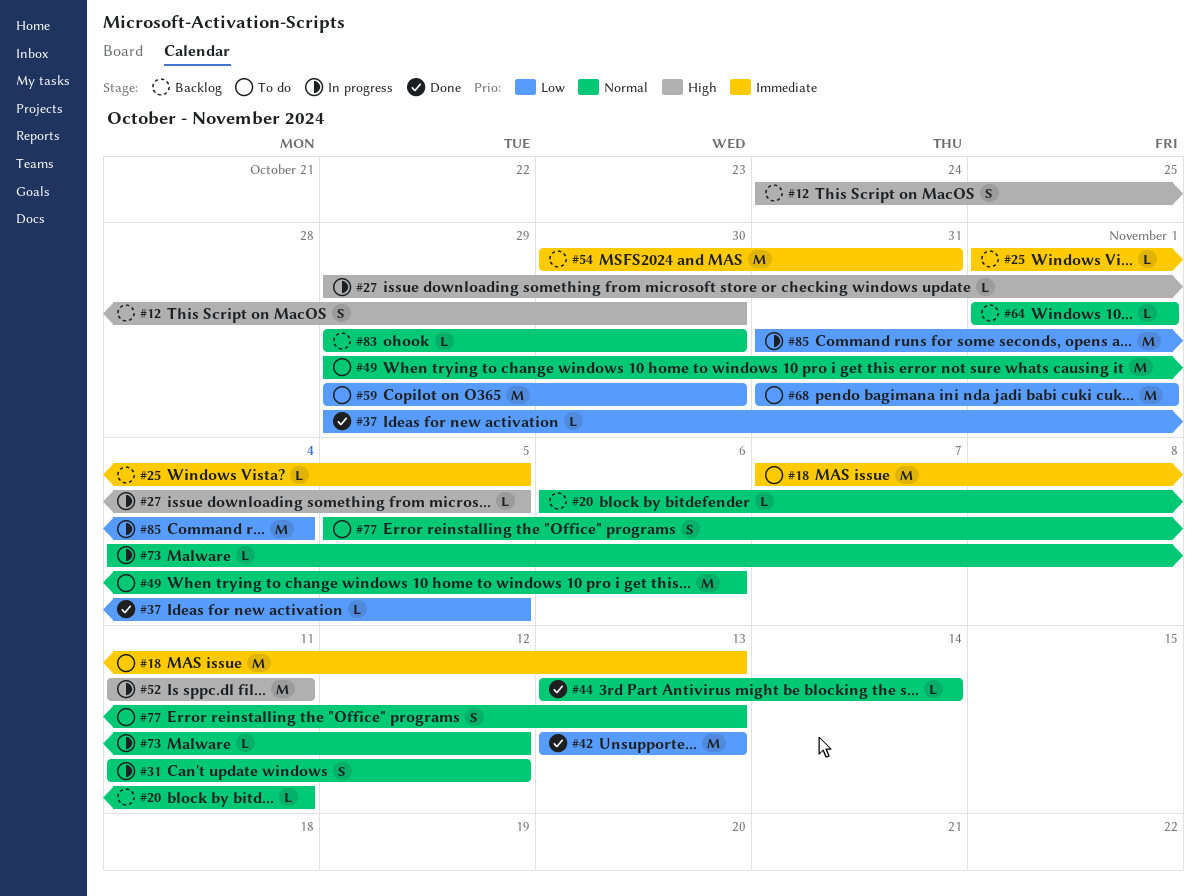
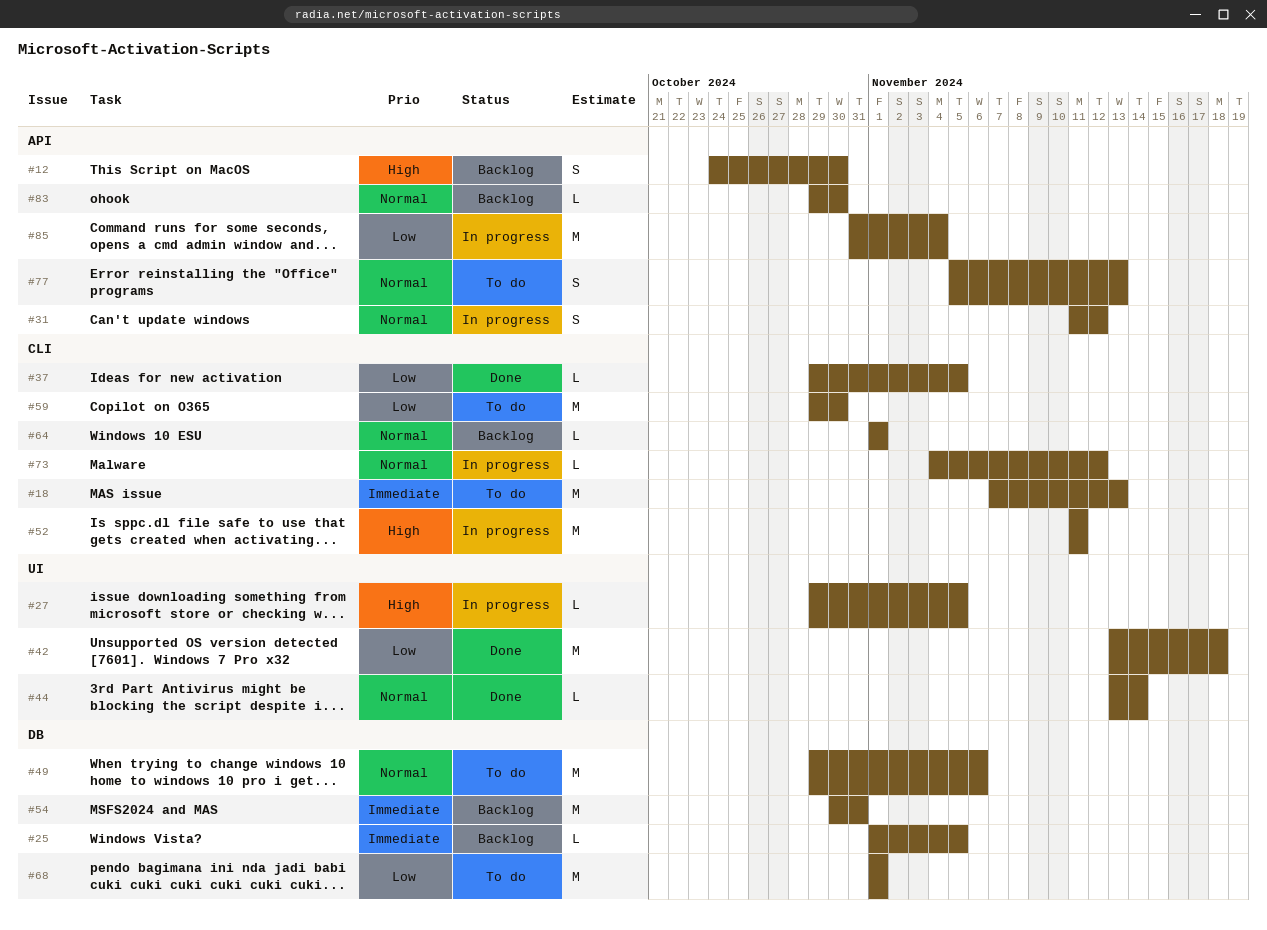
#20: present -> none
#42, due: Nov 13 -> Nov 18
#68, start: Oct 31 -> Nov 1

